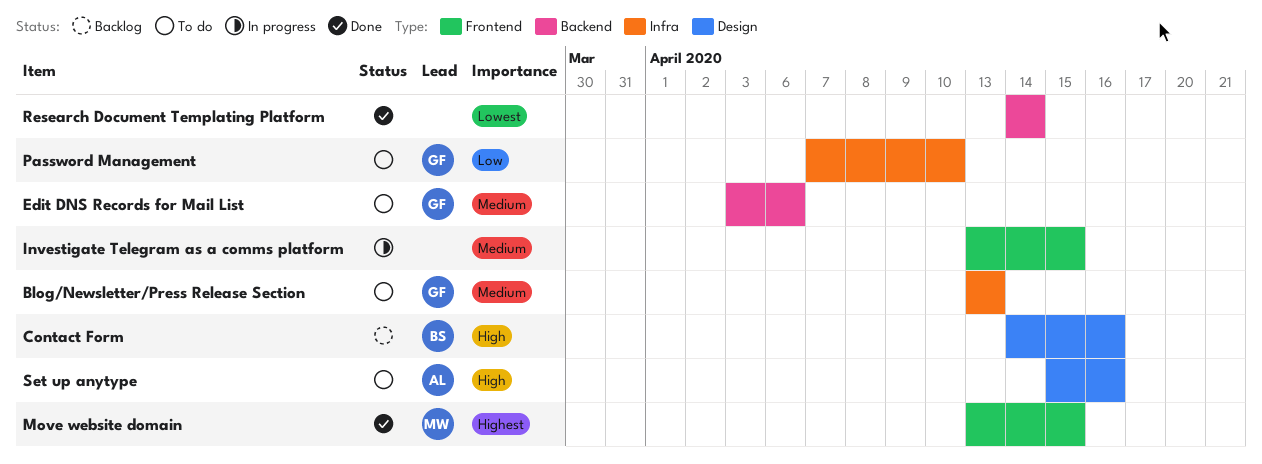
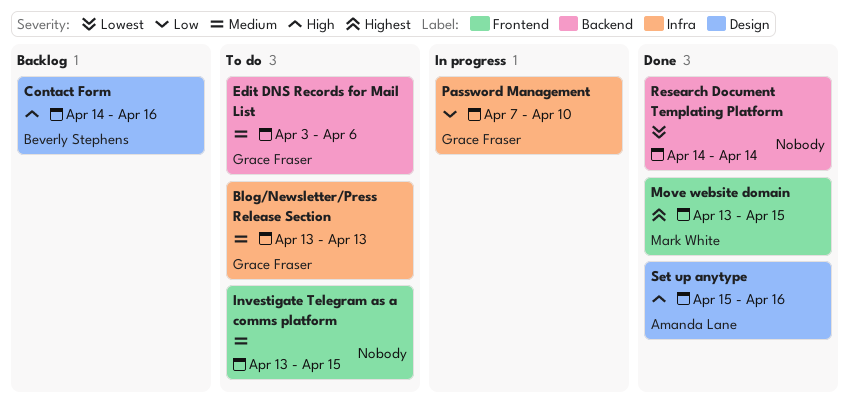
Investigate Telegram as a comms platform, status: In progress -> To do
Password Management, status: To do -> In progress
Set up anytype, status: To do -> Done

